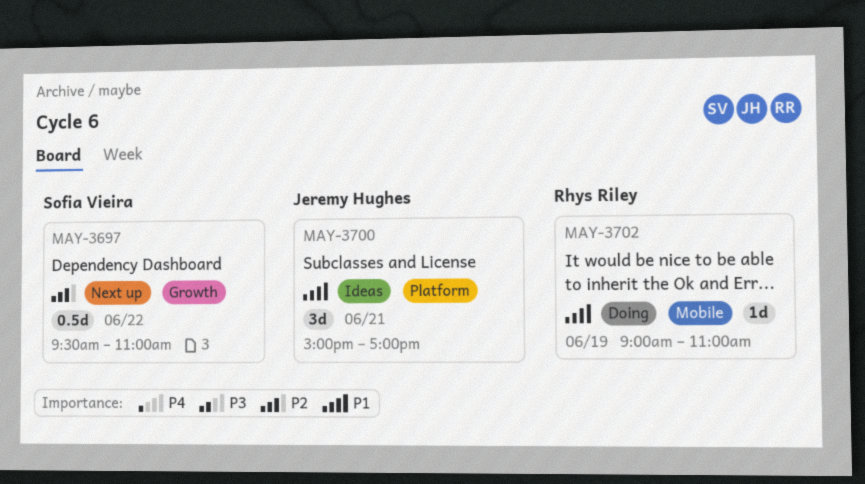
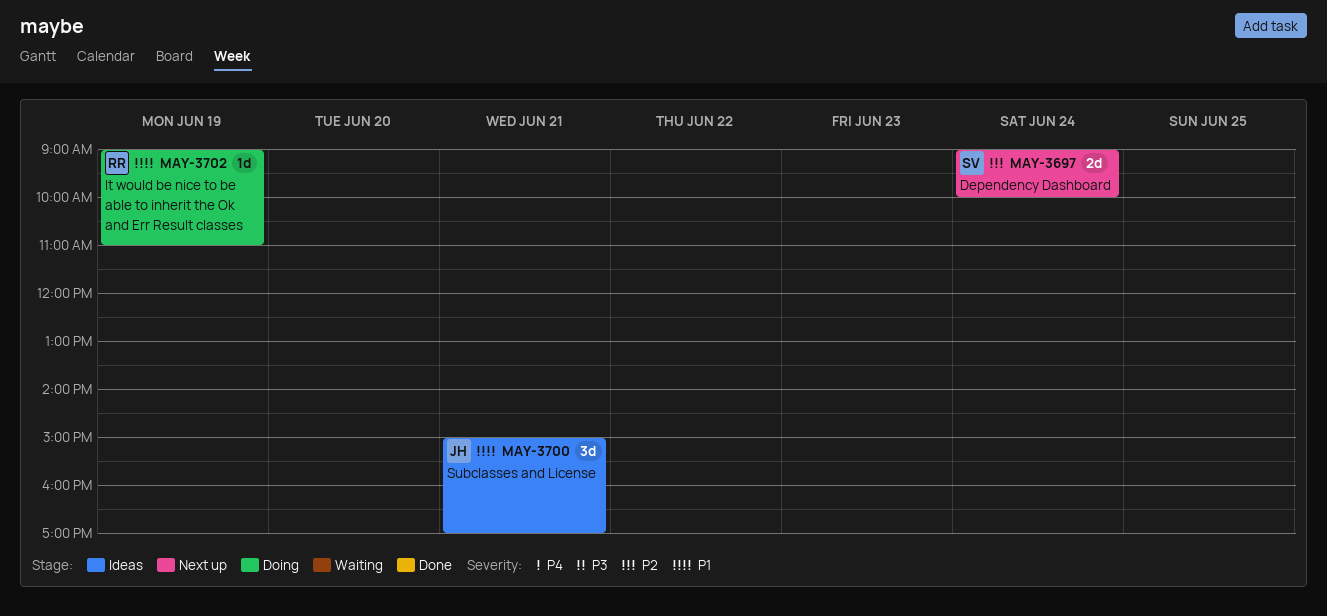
MAY-3697, estimate: 0.5d -> 2d
MAY-3697, day: Jun 22 -> Jun 24
MAY-3697, begins: 09:30 -> 09:00
MAY-3697, ends: 11:00 -> 10:00

